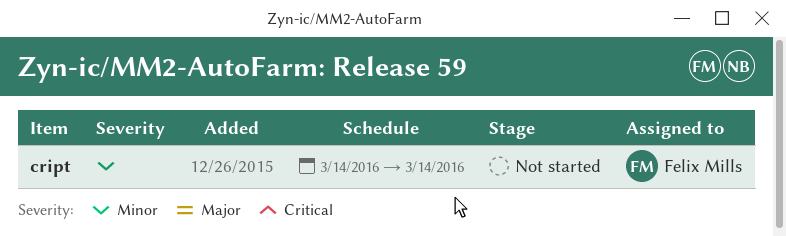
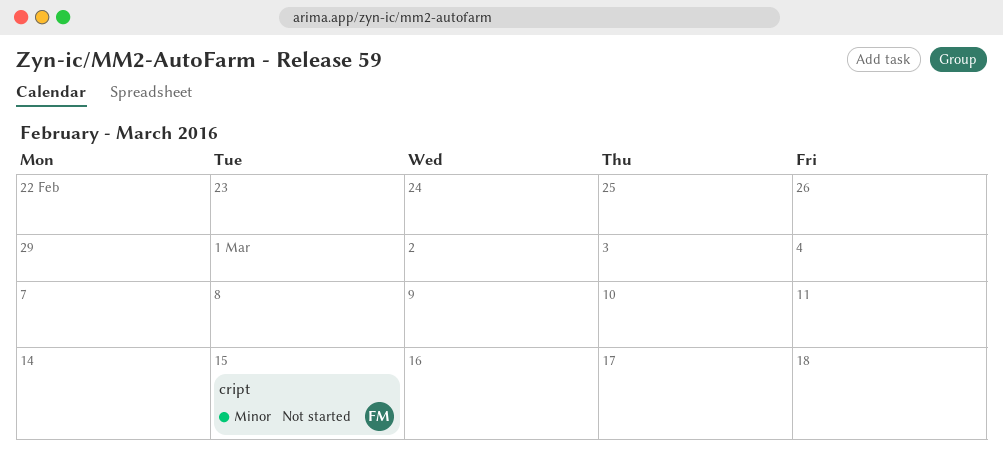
cript, due: Mar 14 -> Mar 15

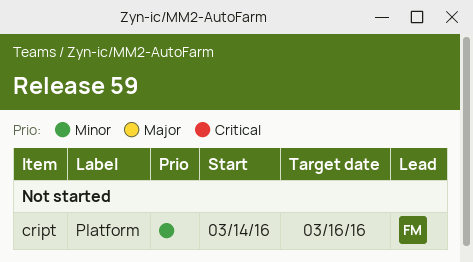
cript, due: Mar 15 -> Mar 16

